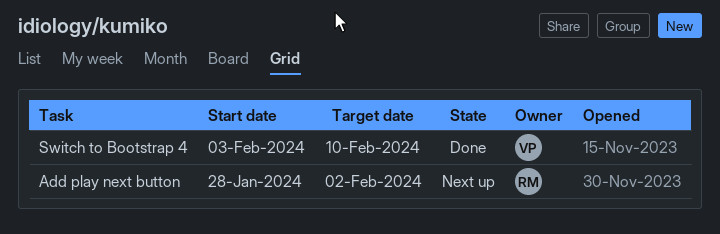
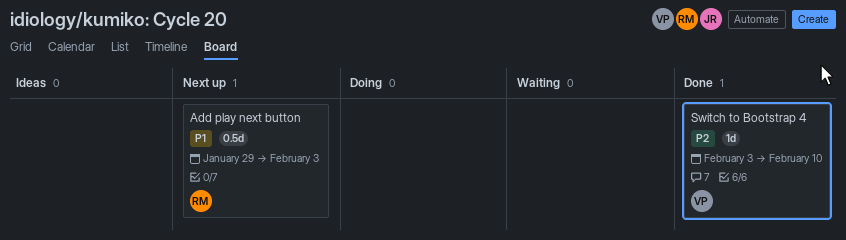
Add play next button, start: Jan 28 -> Jan 29
Add play next button, due: Feb 2 -> Feb 3

